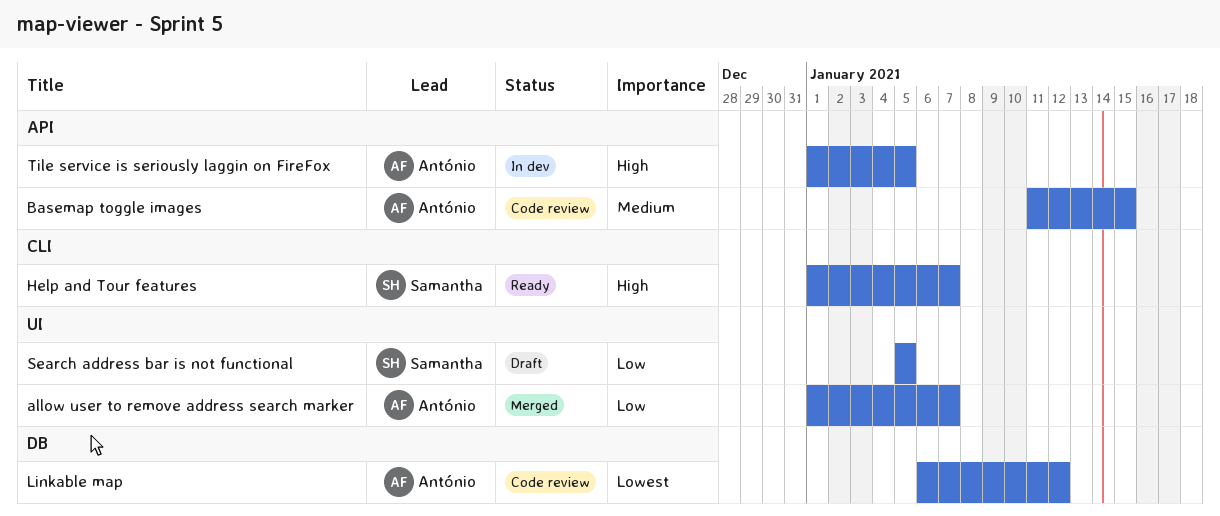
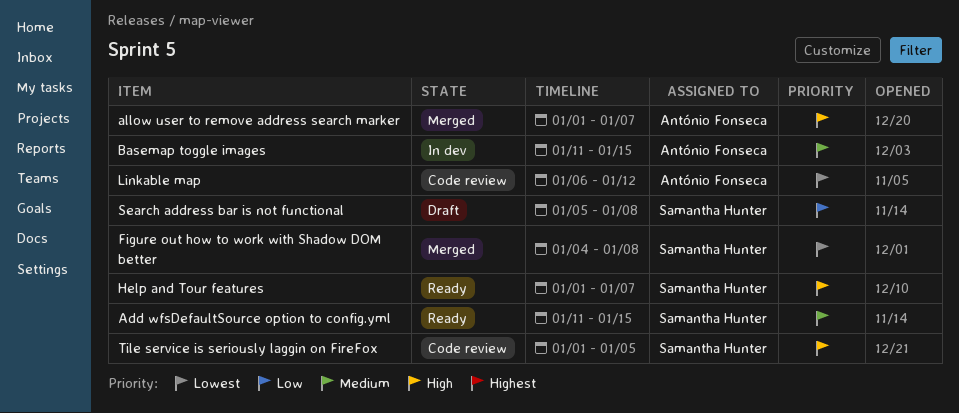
Add wfsDefaultSource option to config.yml: none -> present
allow user to remove address search marker, priority: Low -> High
Basemap toggle images, status: Code review -> In dev
Figure out how to work with Shadow DOM better: none -> present
Search address bar is not functional, due: Jan 5 -> Jan 8
Tile service is seriously laggin on FireFox, status: In dev -> Code review
Tile service is seriously laggin on FireFox, owner: António Fonseca -> Samantha Hunter

